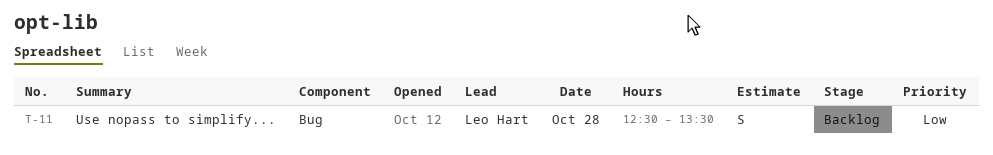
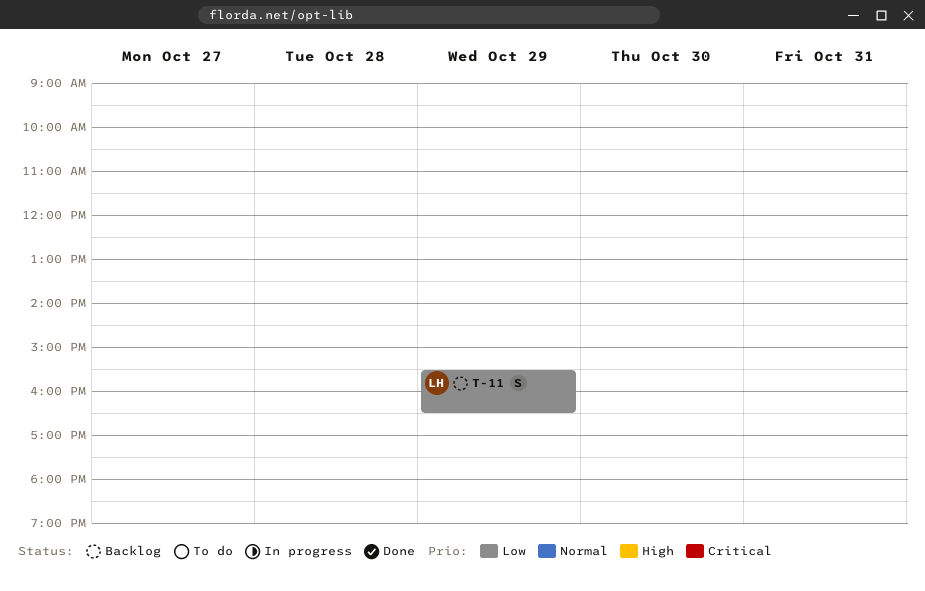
T-11, day: Oct 28 -> Oct 29
T-11, begins: 12:30 -> 15:30
T-11, ends: 13:30 -> 16:30

